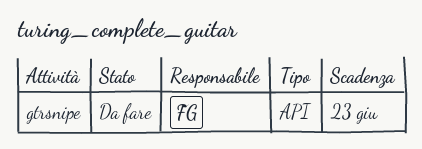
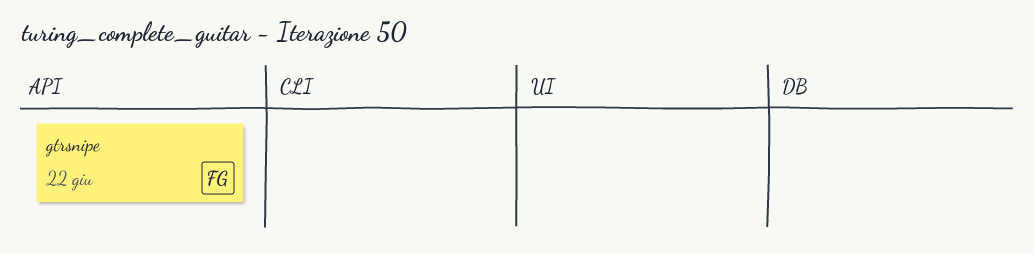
gtrsnipe, due: Jun 23 -> Jun 22

